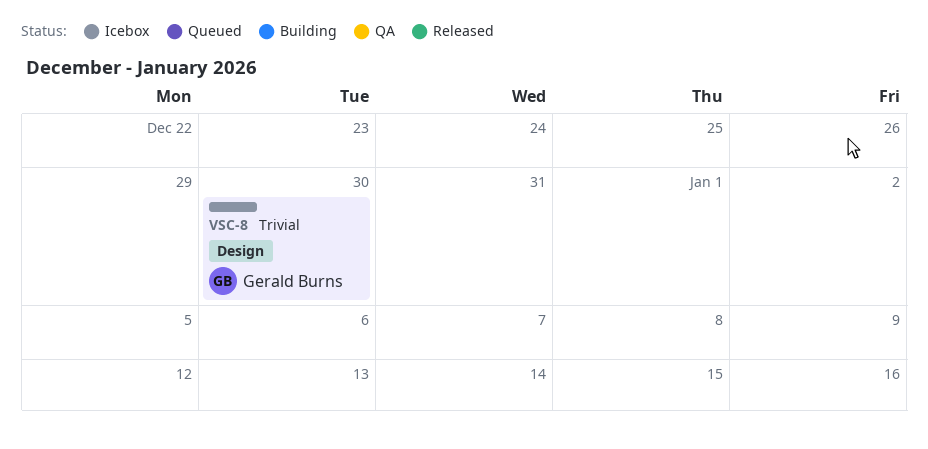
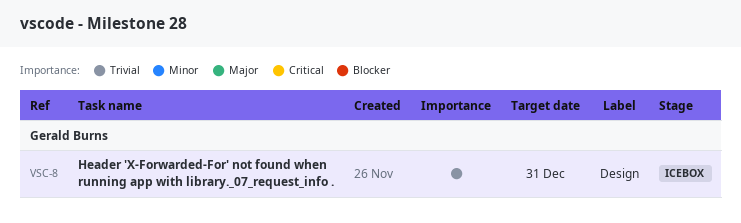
VSC-8, due: Dec 30 -> Dec 31

